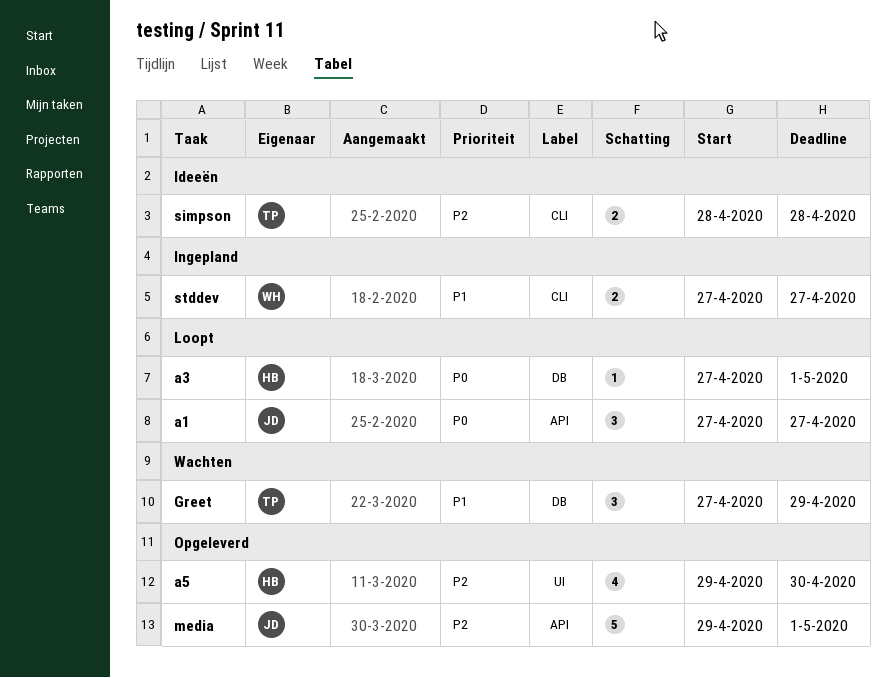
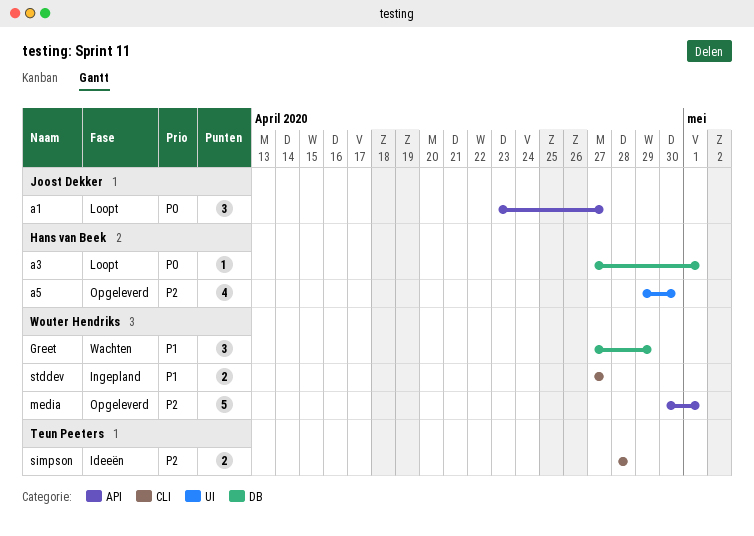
a1, start: Apr 27 -> Apr 23
Greet, owner: Teun Peeters -> Wouter Hendriks
media, owner: Joost Dekker -> Wouter Hendriks
media, start: Apr 29 -> Apr 30

